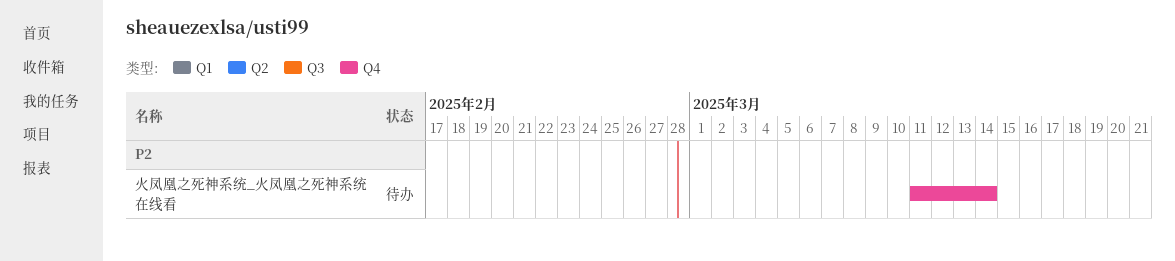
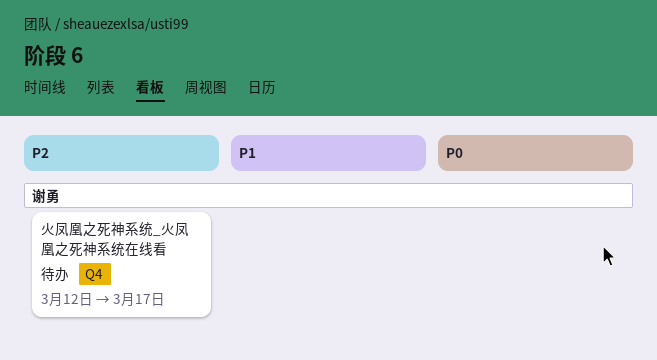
火凤凰之死神系统_火凤凰之死神系统在线看, start: Mar 11 -> Mar 12
火凤凰之死神系统_火凤凰之死神系统在线看, due: Mar 14 -> Mar 17

